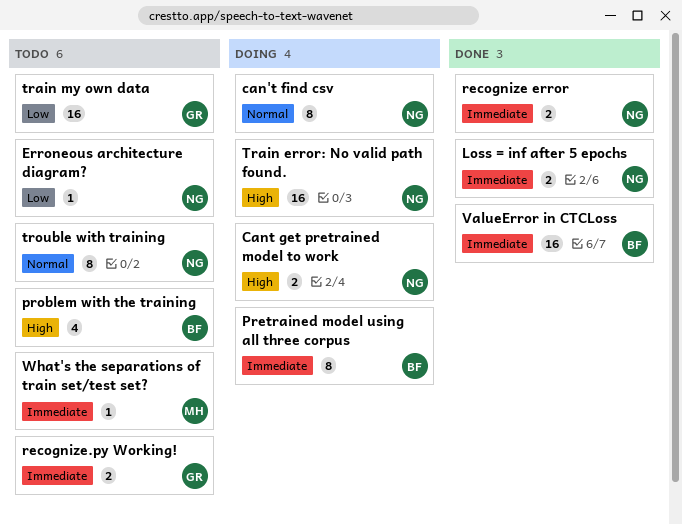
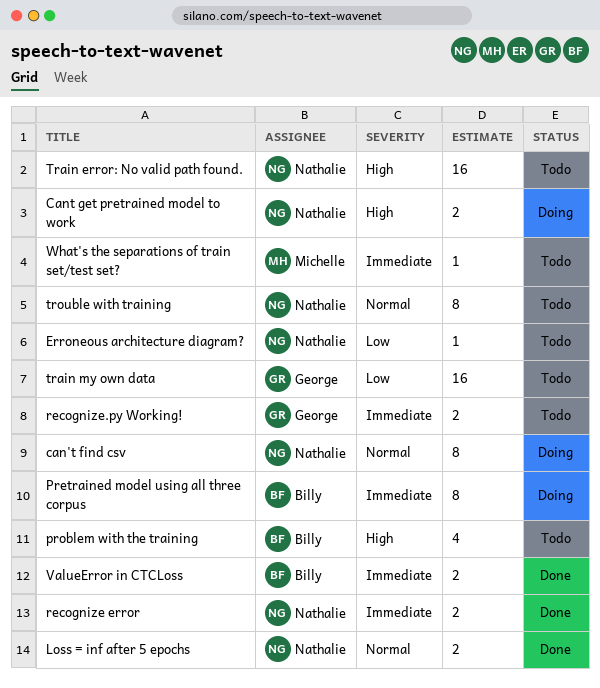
Loss = inf after 5 epochs, priority: Immediate -> Normal
Train error: No valid path found., status: Doing -> Todo
ValueError in CTCLoss, estimate: 16 -> 2

